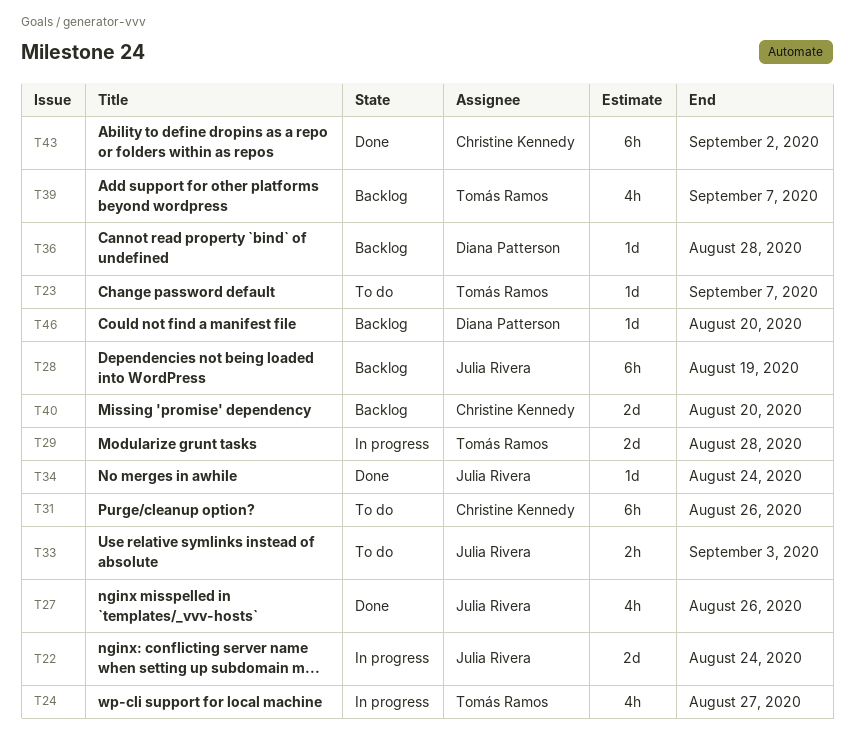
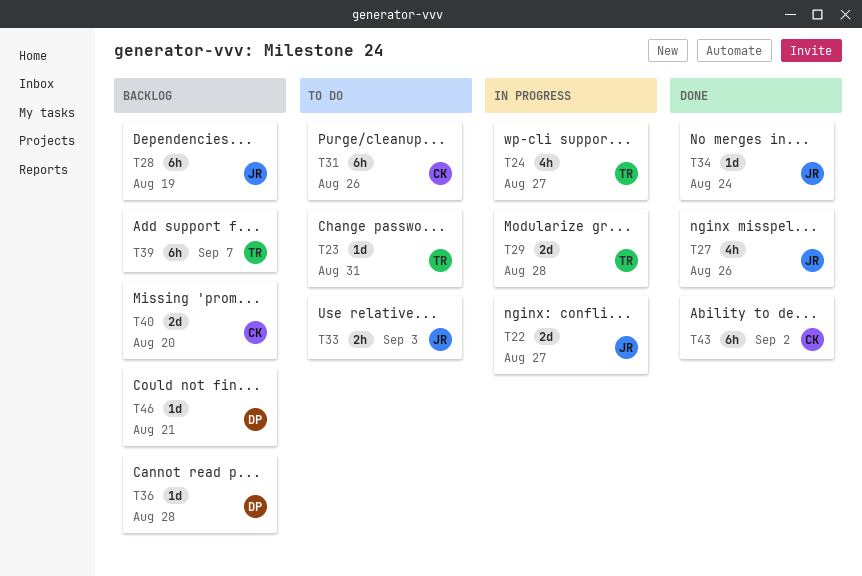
T22, due: Aug 24 -> Aug 27
T23, due: Sep 7 -> Aug 31
T39, estimate: 4h -> 6h
T46, due: Aug 20 -> Aug 21

